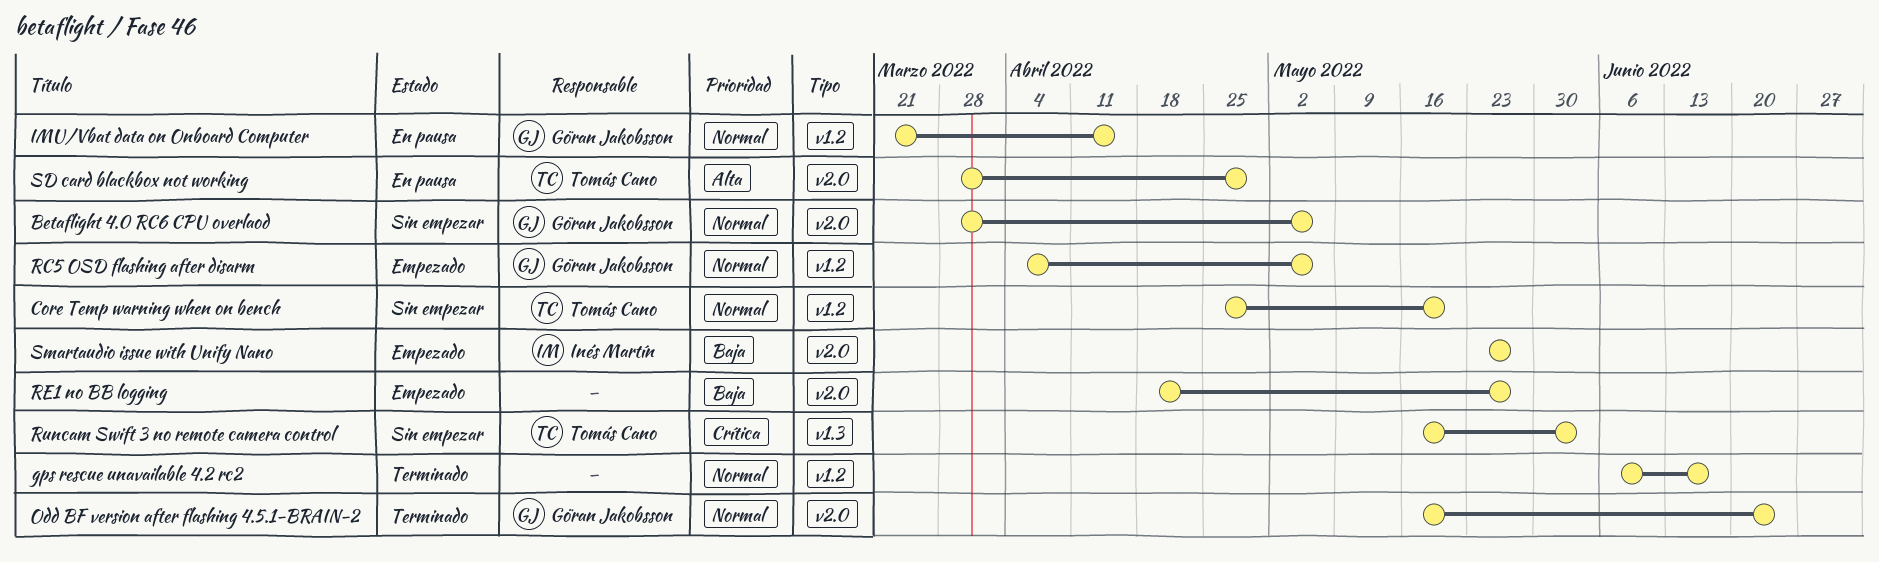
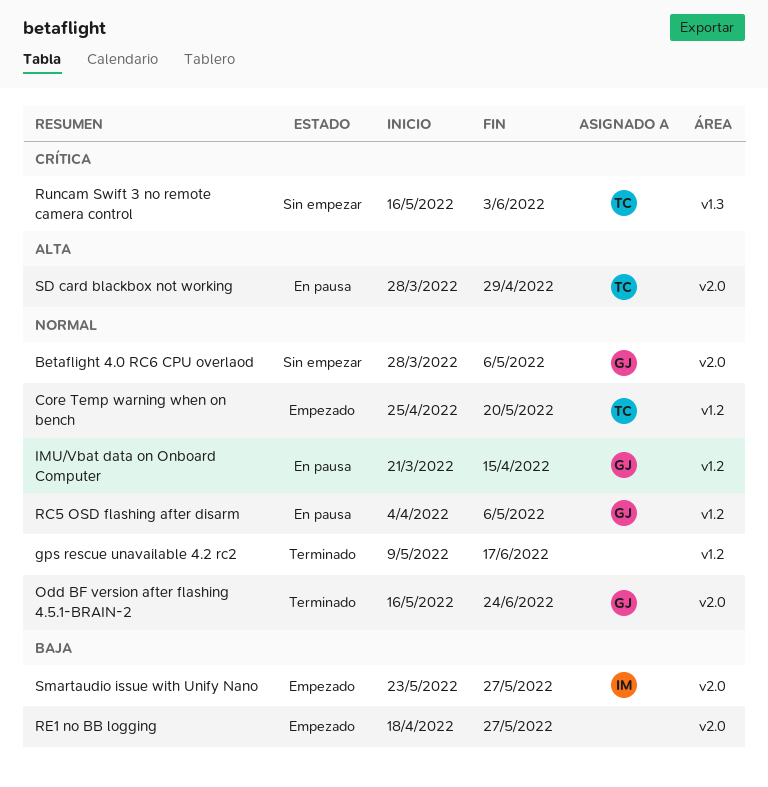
Core Temp warning when on bench, status: Sin empezar -> Empezado
gps rescue unavailable 4.2 rc2, start: Jun 6 -> May 9
RC5 OSD flashing after disarm, status: Empezado -> En pausa

